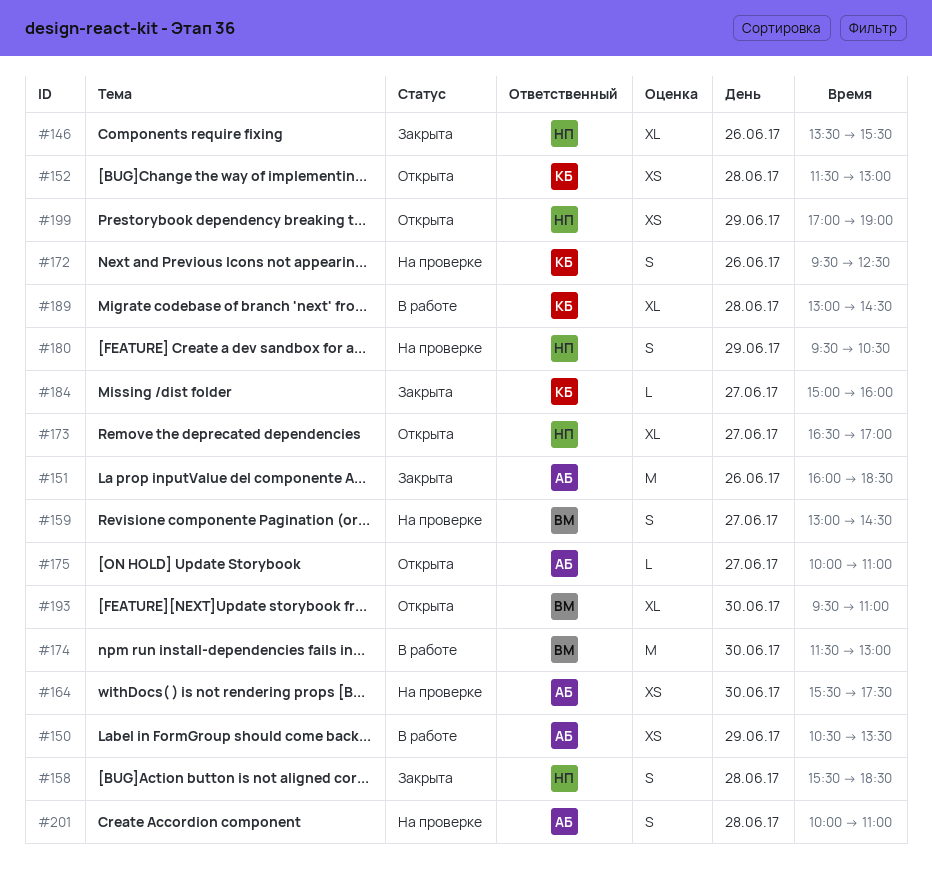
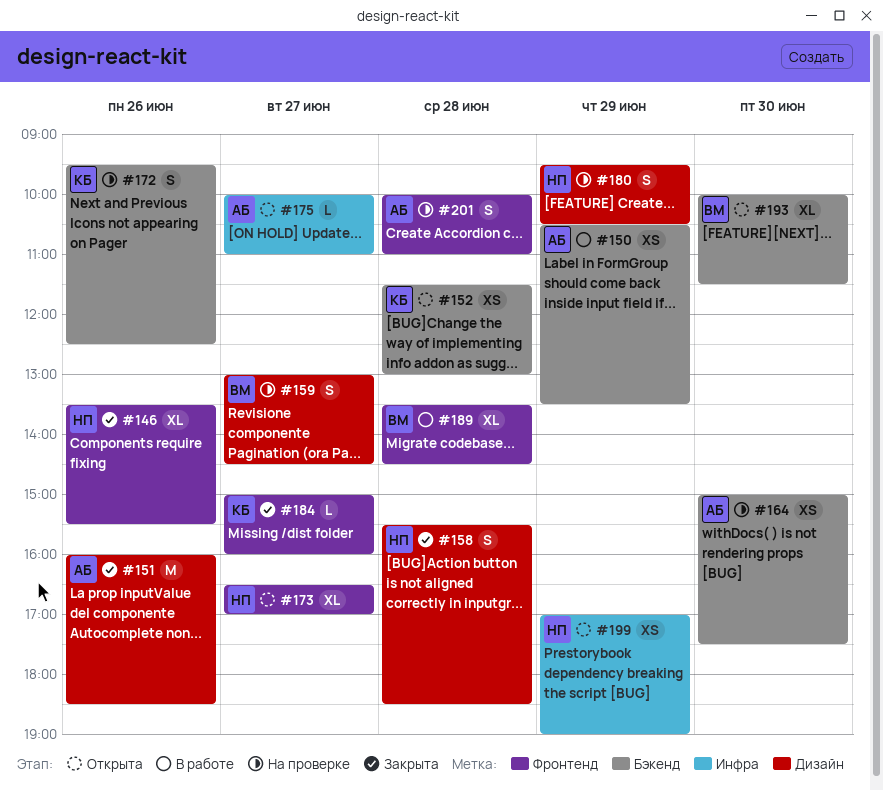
#164, begins: 15:30 -> 15:00
#174: present -> none
#189, owner: КБ -> ВМ
#189, begins: 13:00 -> 13:30
#193, begins: 09:30 -> 10:00
#193, ends: 11:00 -> 11:30

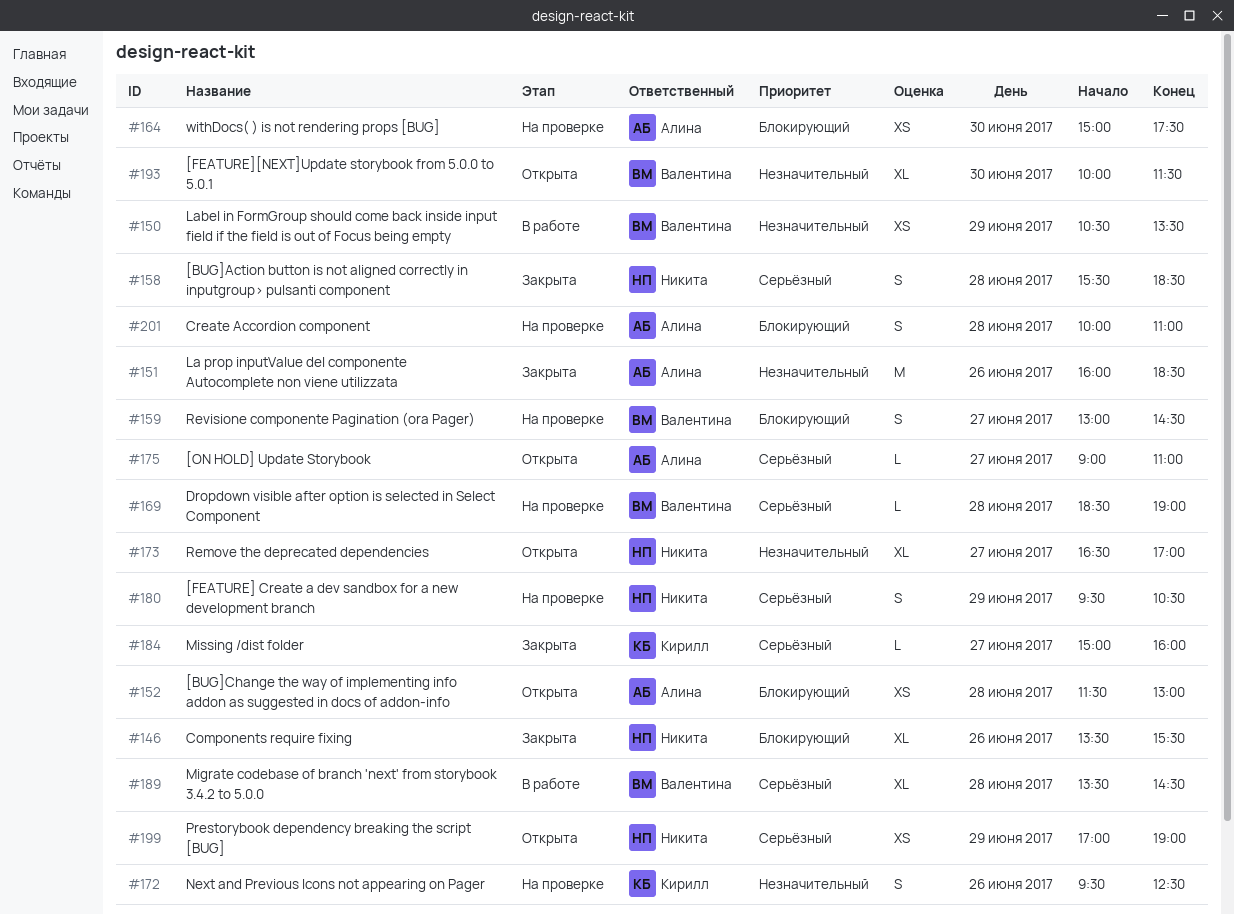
#150, owner: Алина -> Валентина
#152, owner: Кирилл -> Алина
#169: none -> present
#175, begins: 10:00 -> 09:00

